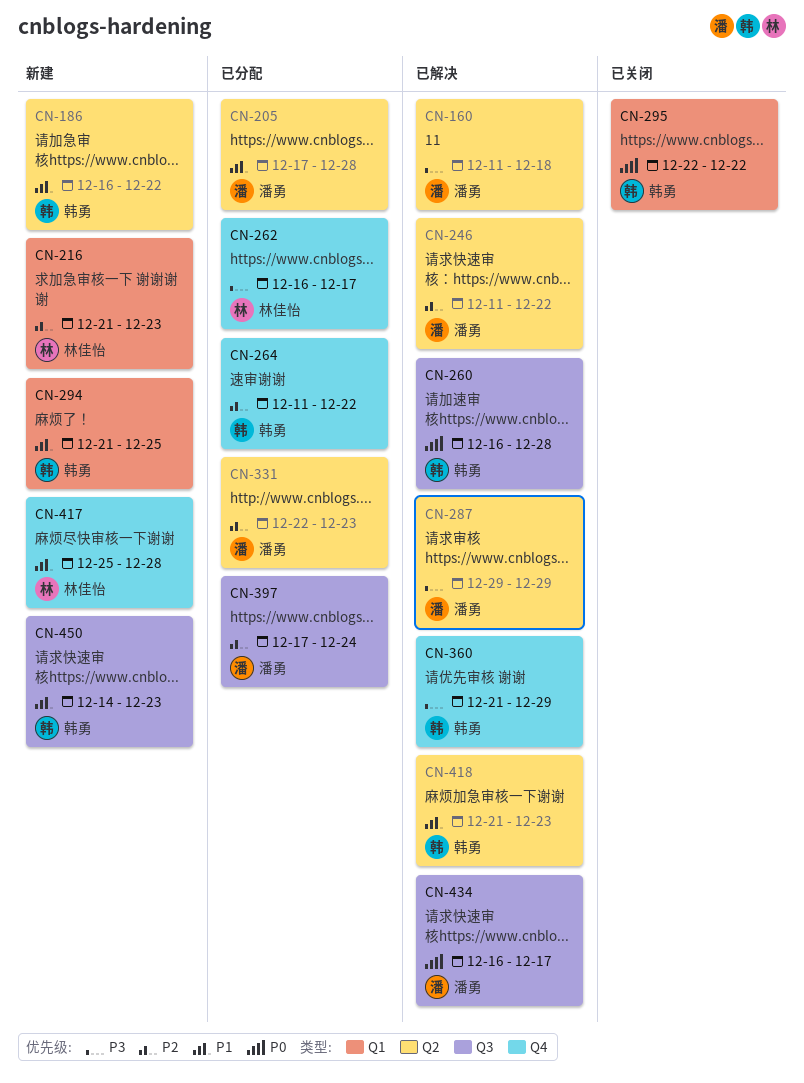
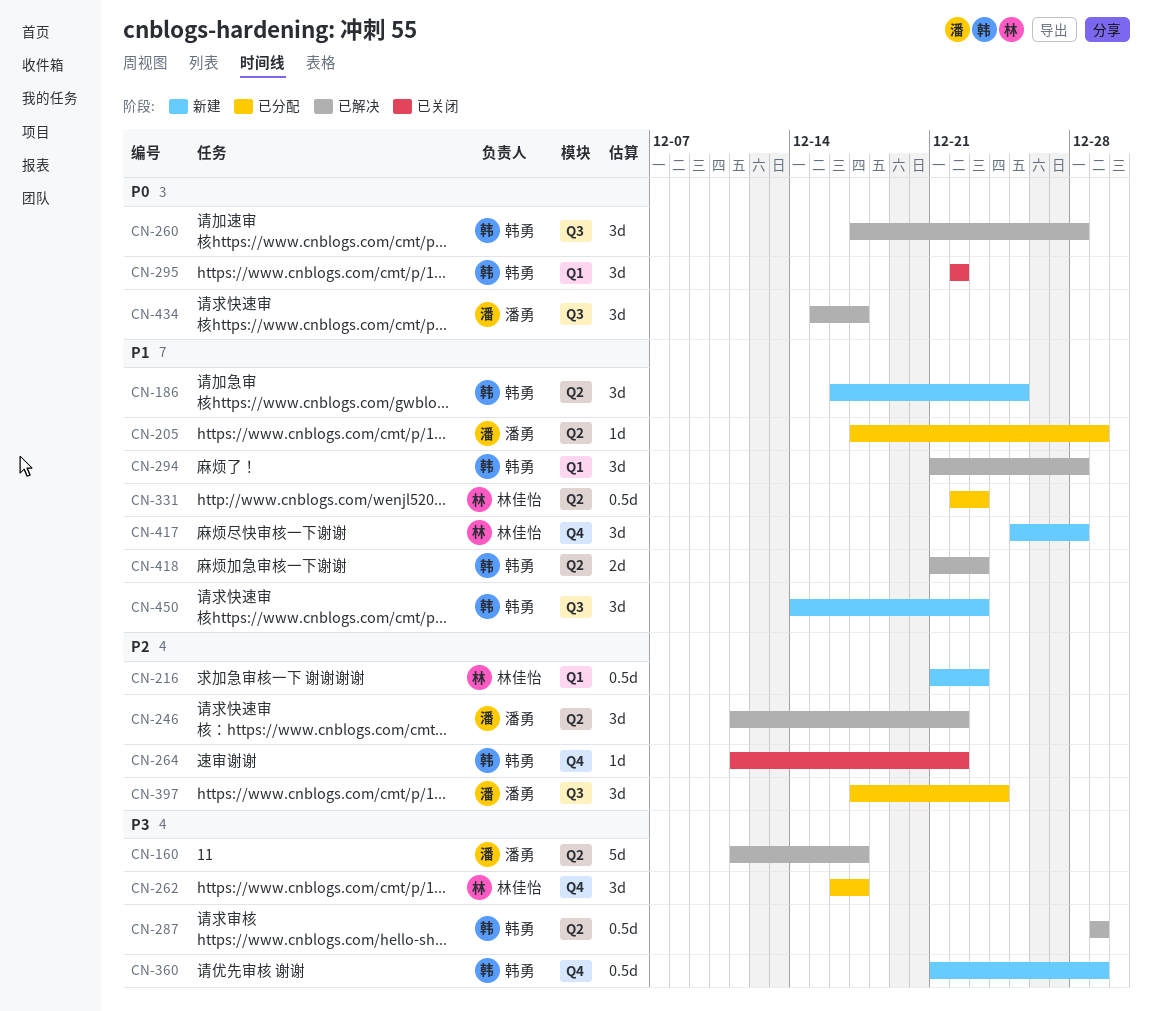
CN-160, due: Dec 18 -> Dec 17
CN-186, due: Dec 22 -> Dec 25
CN-205, due: Dec 28 -> Dec 29
CN-260, start: Dec 16 -> Dec 17
CN-264, status: 已分配 -> 已关闭
CN-287, owner: 潘勇 -> 韩勇
CN-294, status: 新建 -> 已解决
CN-294, due: Dec 25 -> Dec 28
CN-331, owner: 潘勇 -> 林佳怡
CN-331, priority: P2 -> P1
CN-360, status: 已解决 -> 新建
CN-434, start: Dec 16 -> Dec 15

